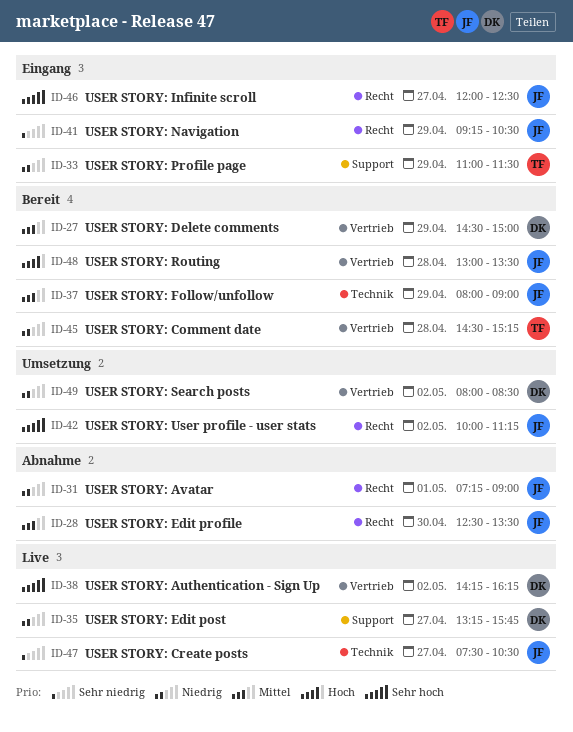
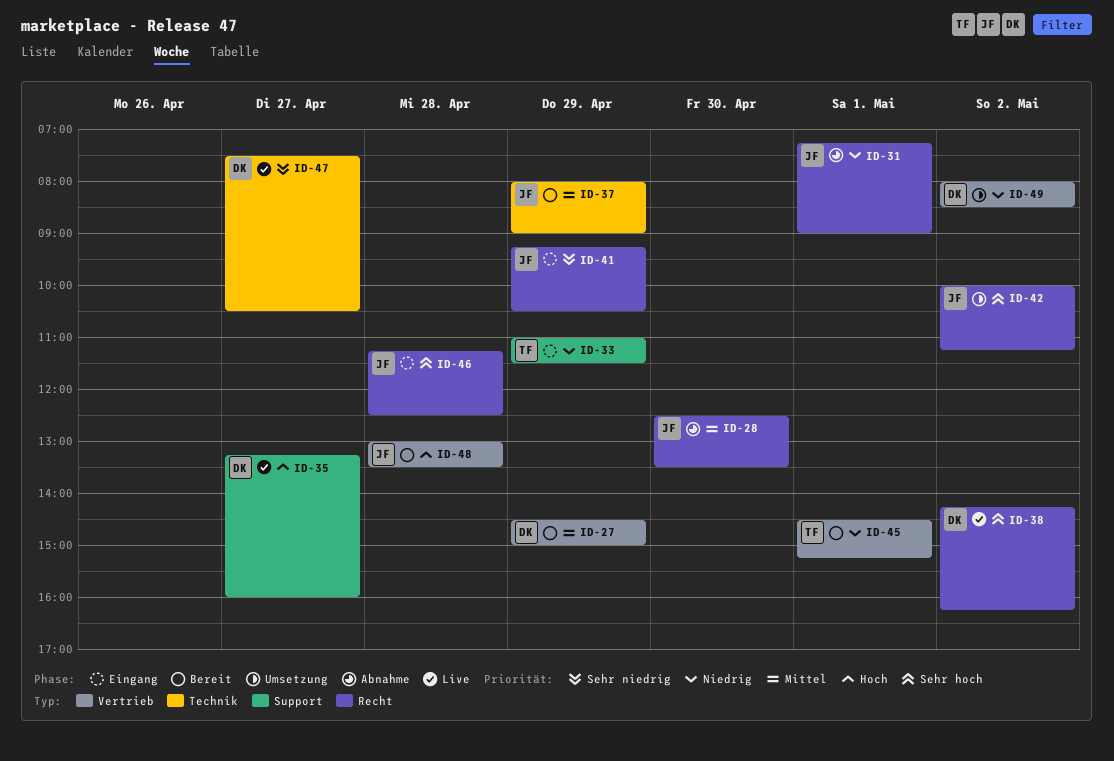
ID-35, priority: Niedrig -> Hoch
ID-35, ends: 15:45 -> 16:00
ID-38, label: Vertrieb -> Recht
ID-45, day: Apr 28 -> May 1
ID-46, day: Apr 27 -> Apr 28
ID-46, begins: 12:00 -> 11:15
ID-47, owner: JF -> DK

